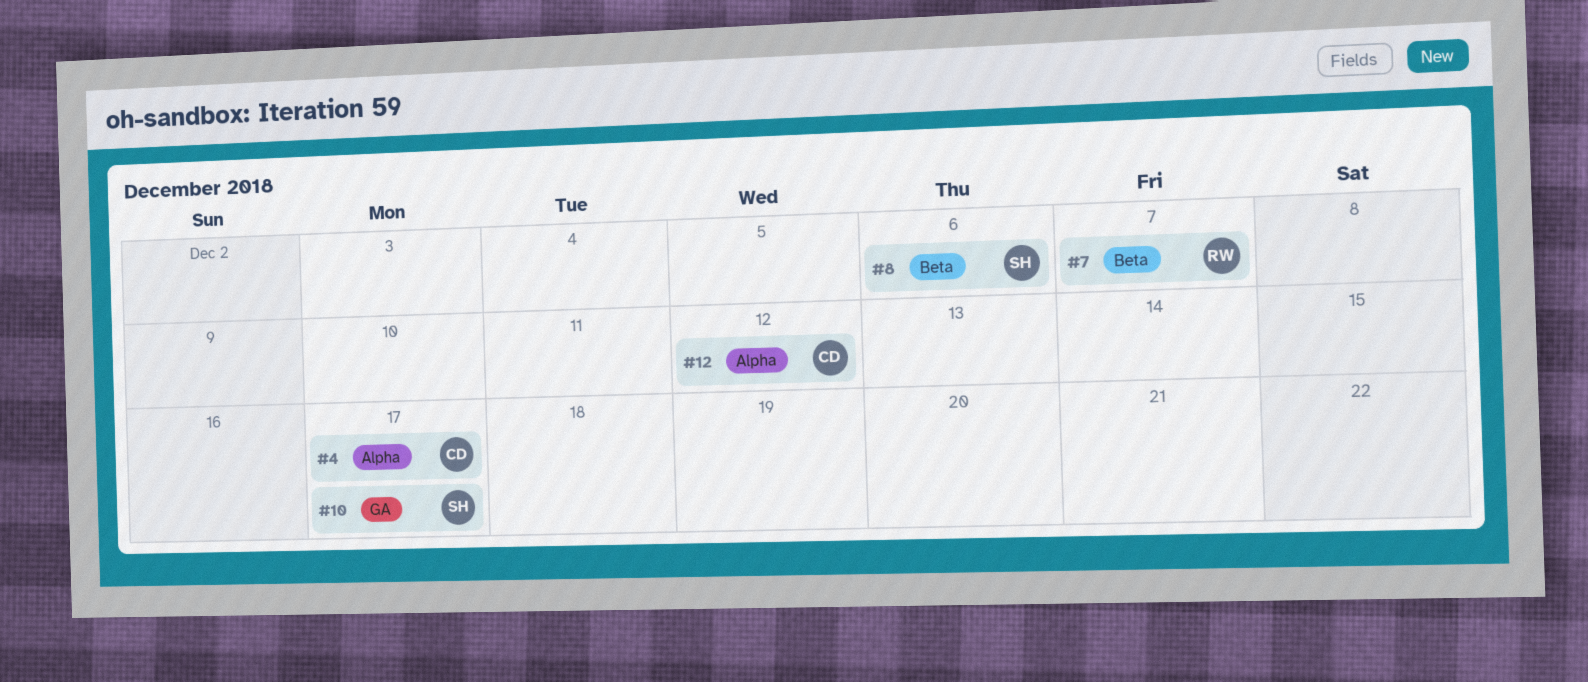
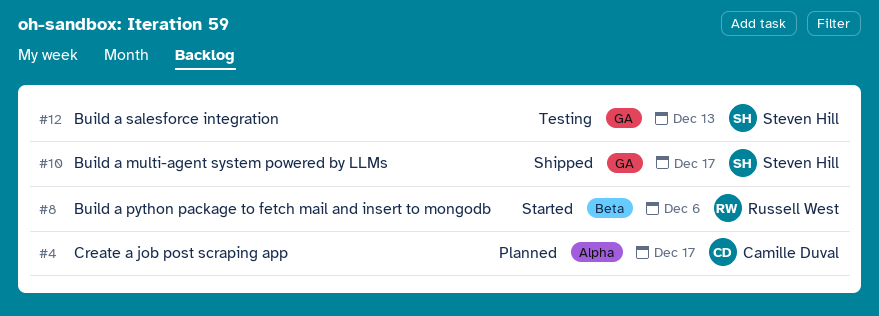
#7: present -> none
#8, owner: Steven Hill -> Russell West
#12, owner: Camille Duval -> Steven Hill
#12, label: Alpha -> GA
#12, due: Dec 12 -> Dec 13

